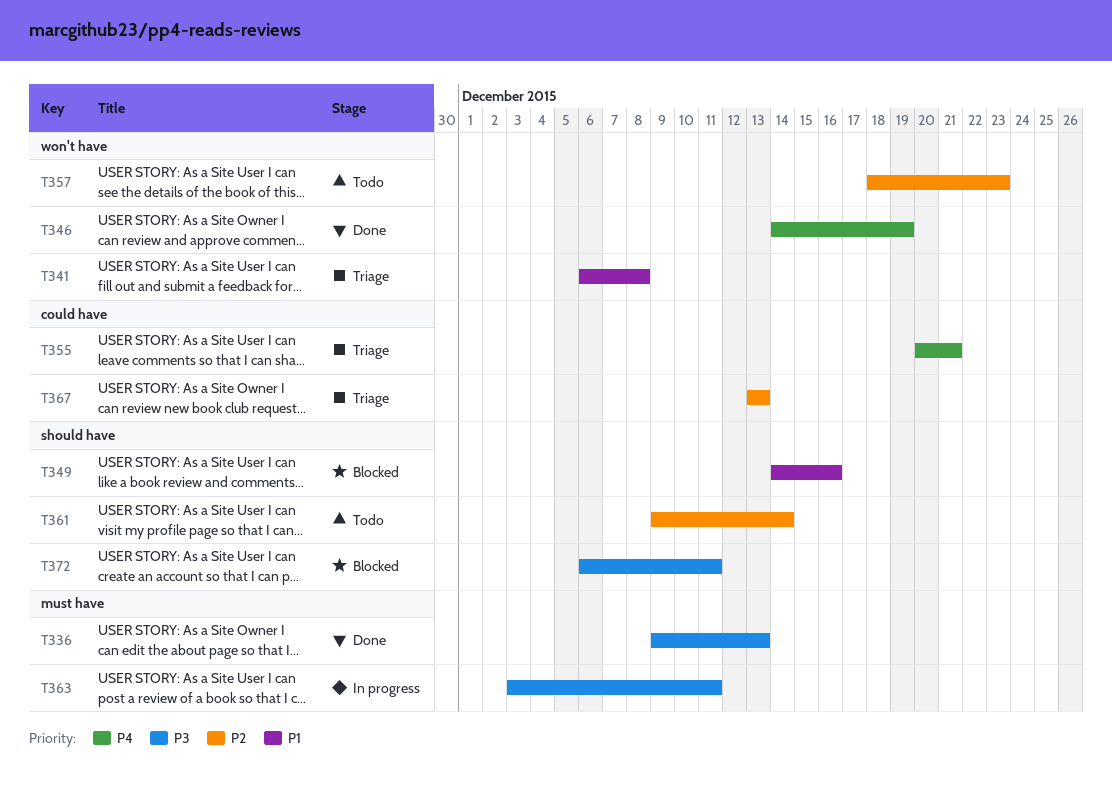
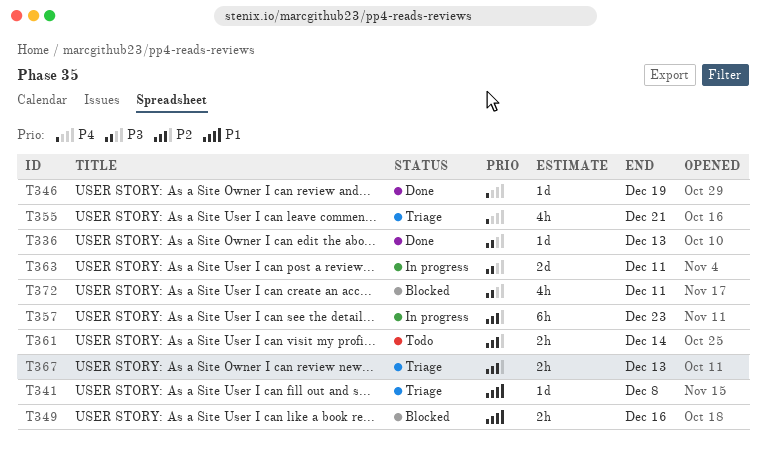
T357, status: Todo -> In progress

